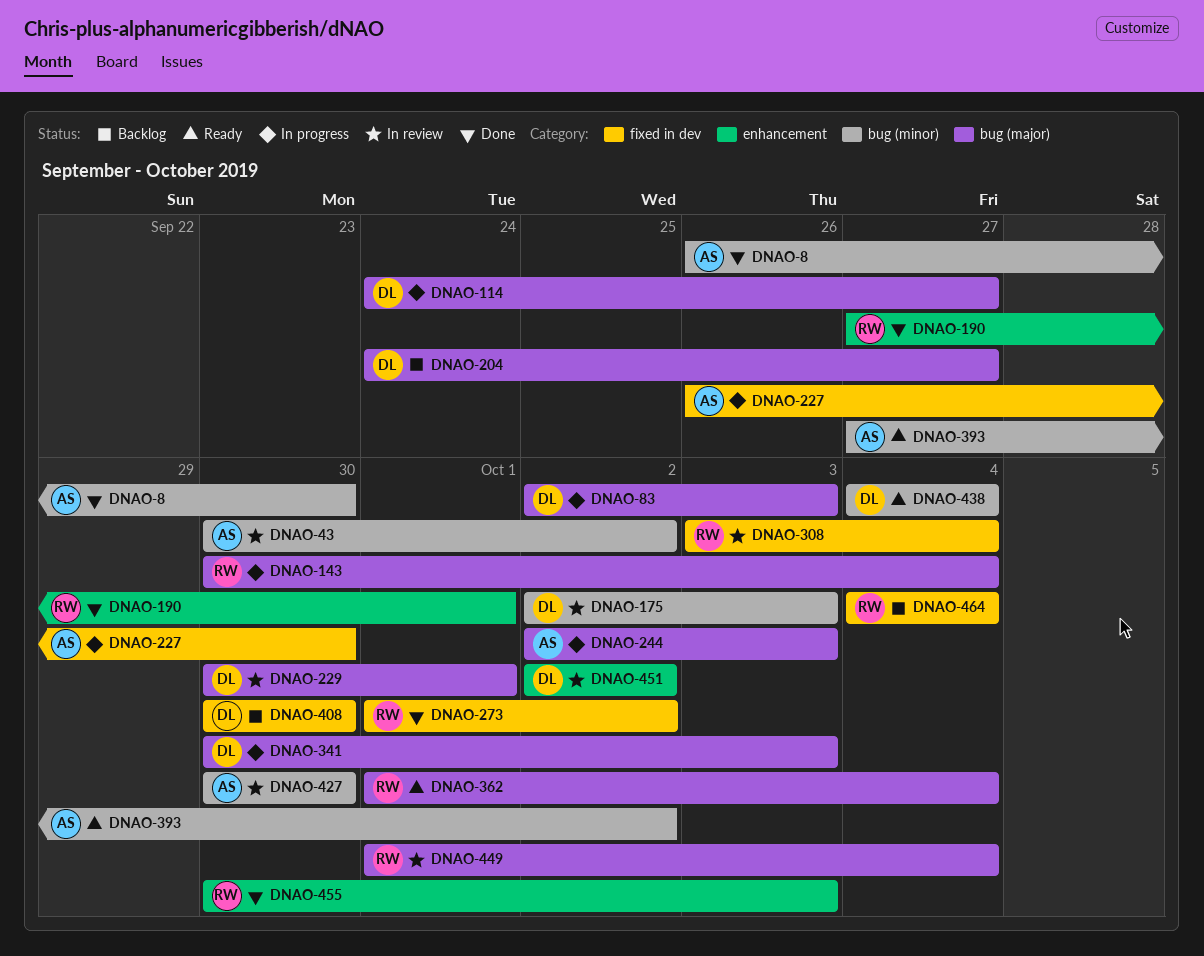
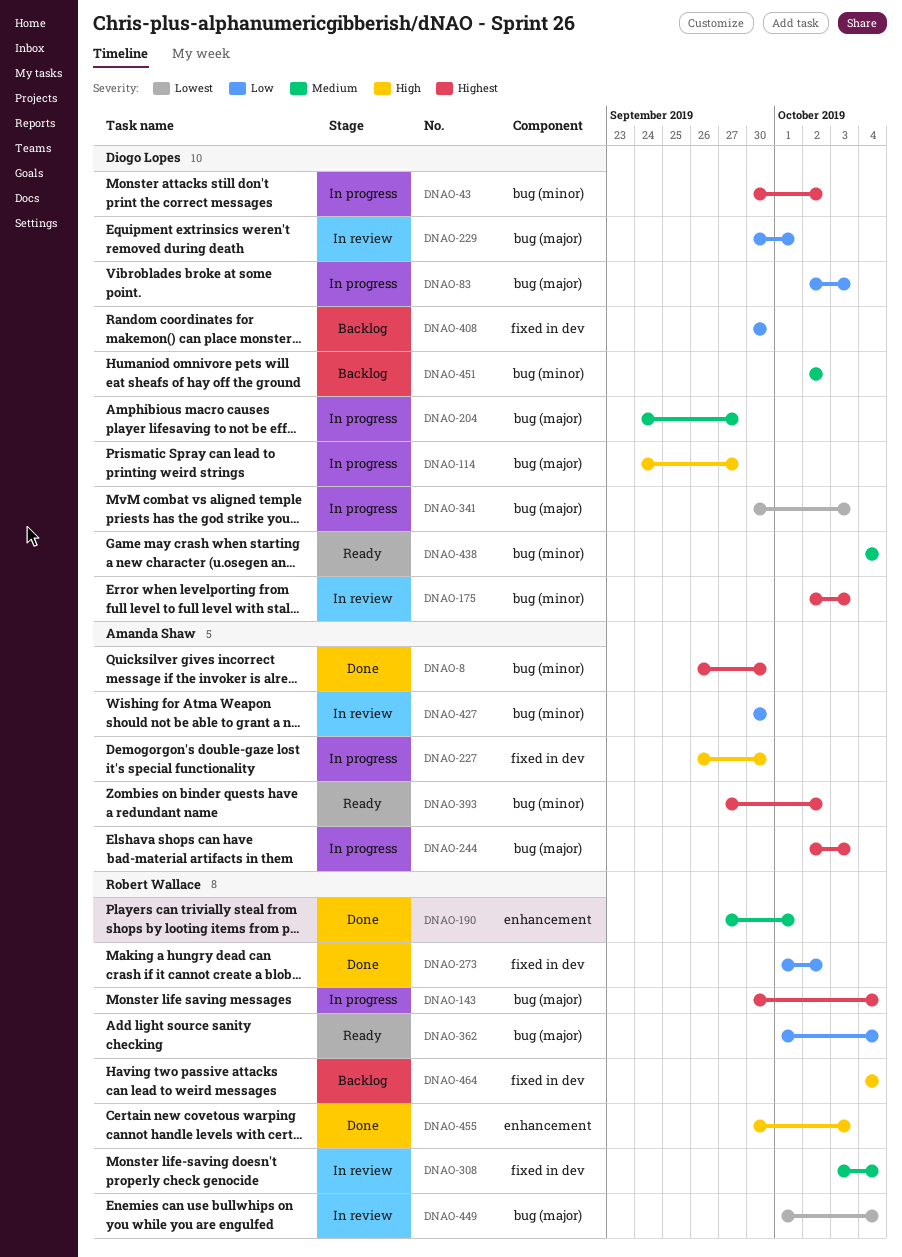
DNAO-43, status: In review -> In progress
DNAO-43, owner: Amanda Shaw -> Diogo Lopes
DNAO-204, status: Backlog -> In progress
DNAO-451, status: In review -> Backlog
DNAO-451, label: enhancement -> bug (minor)

